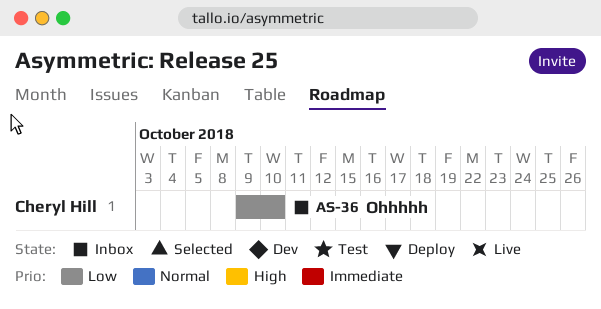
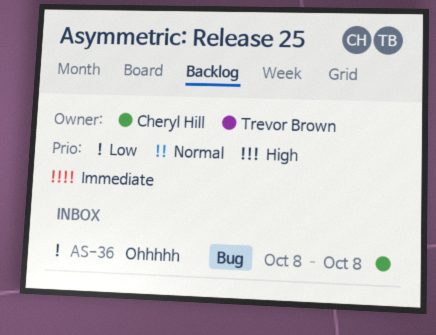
AS-36, start: Oct 9 -> Oct 8
AS-36, due: Oct 10 -> Oct 8

